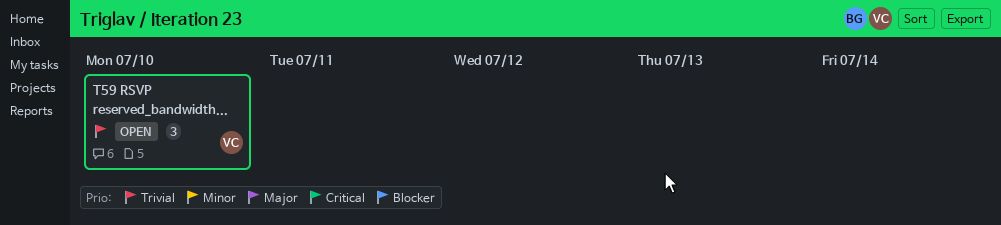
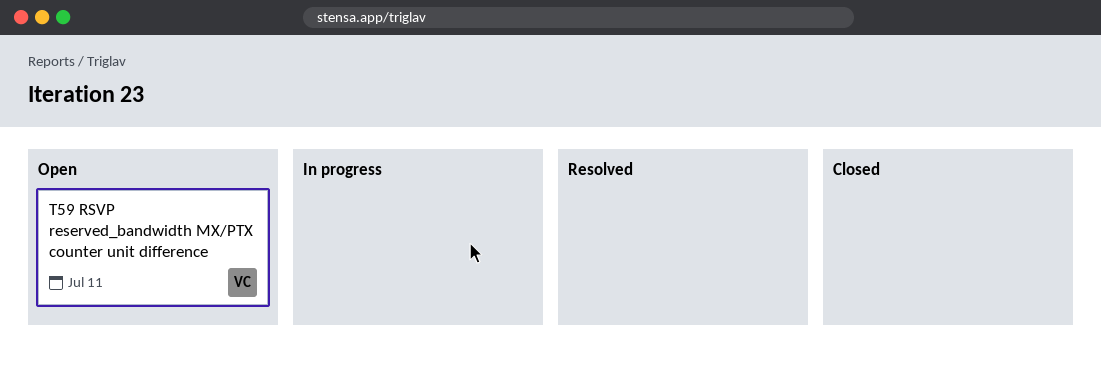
T59, due: Jul 10 -> Jul 11

